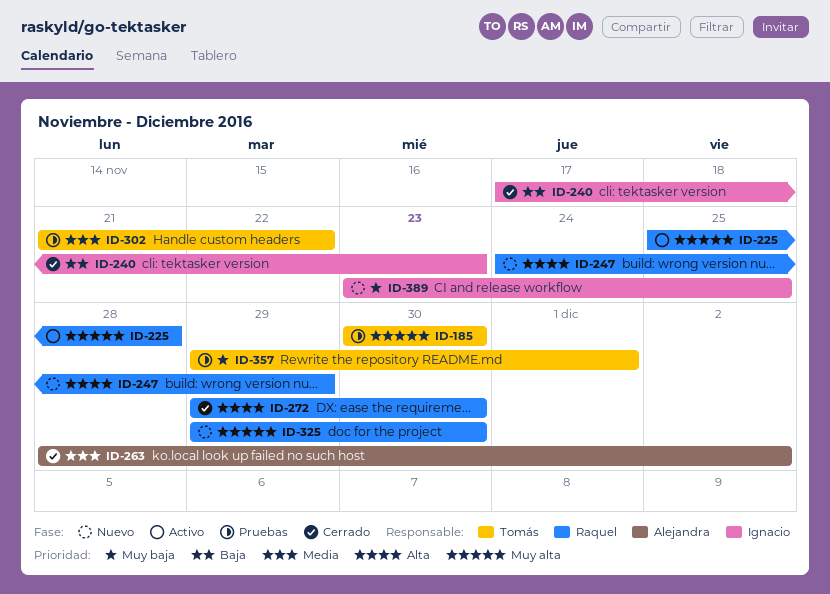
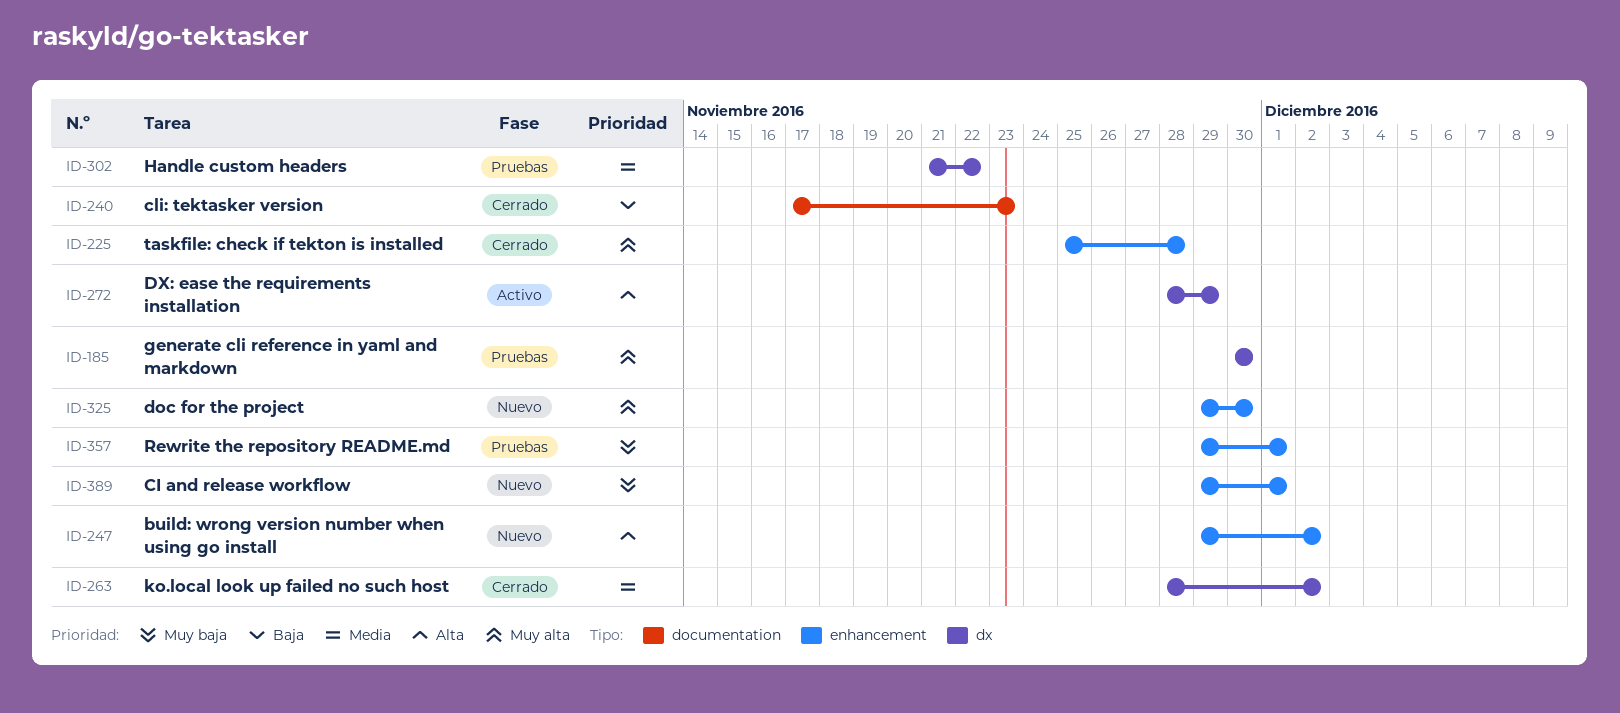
ID-225, status: Activo -> Cerrado
ID-247, start: Nov 24 -> Nov 29
ID-247, due: Nov 29 -> Dec 2
ID-272, status: Cerrado -> Activo
ID-272, start: Nov 29 -> Nov 28
ID-272, due: Nov 30 -> Nov 29
ID-389, start: Nov 23 -> Nov 29
ID-389, due: Nov 25 -> Dec 1

